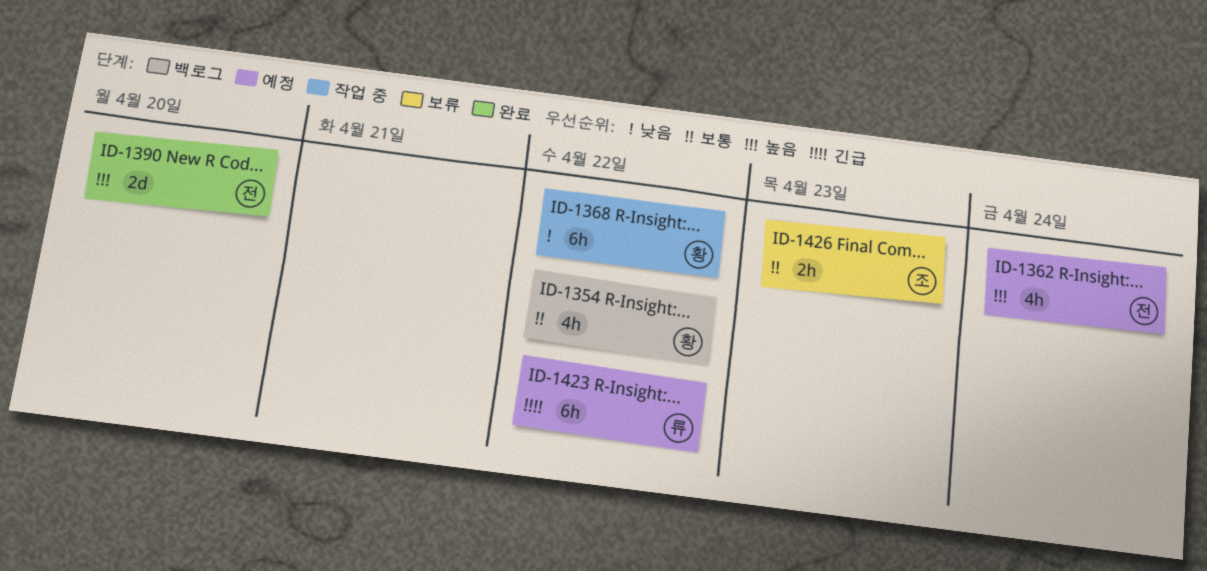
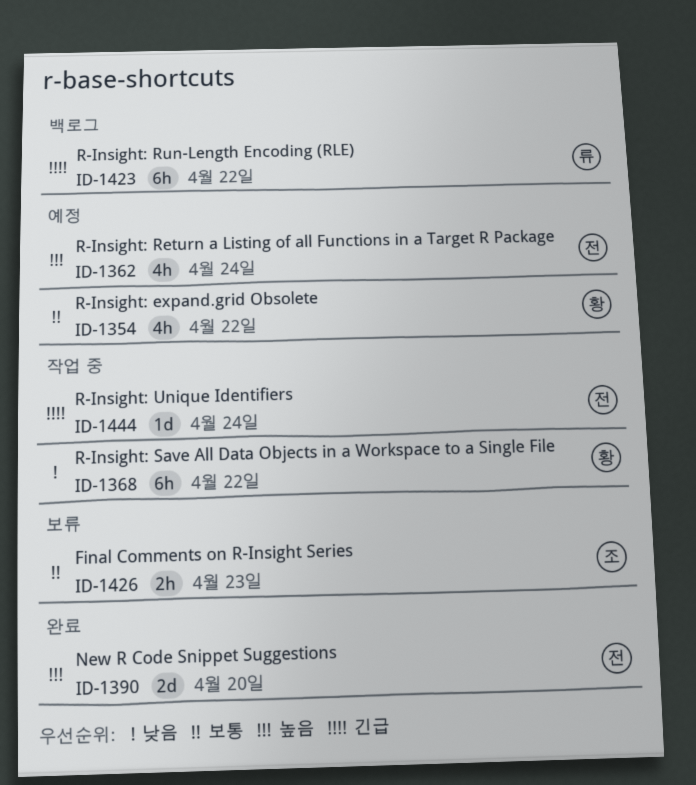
ID-1354, status: 백로그 -> 예정
ID-1423, status: 예정 -> 백로그
ID-1444: none -> present

